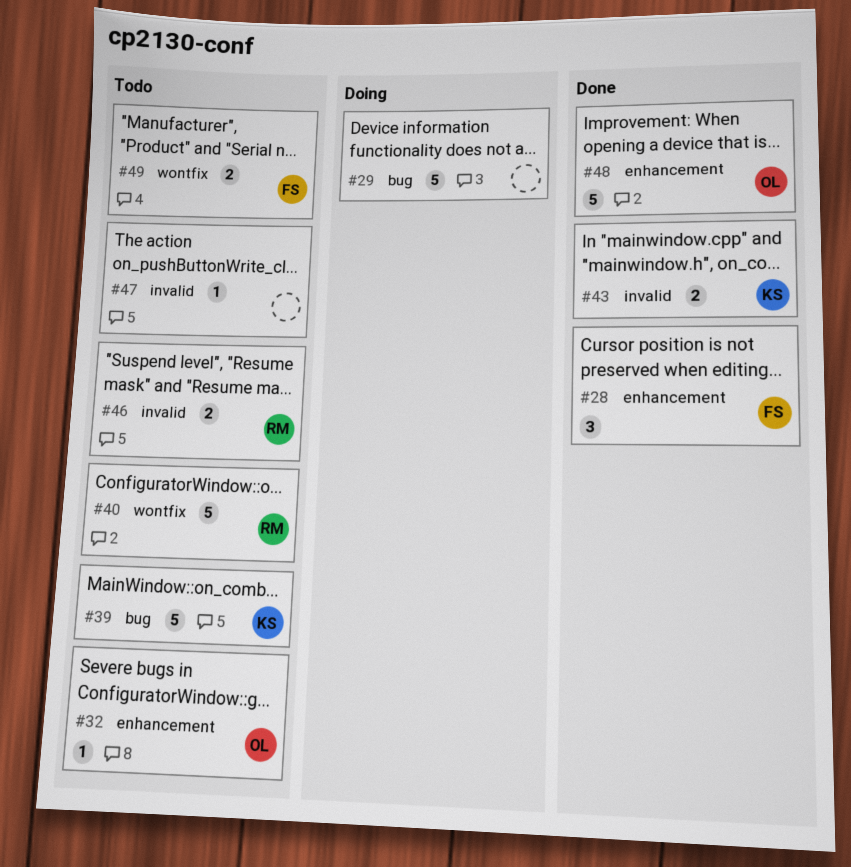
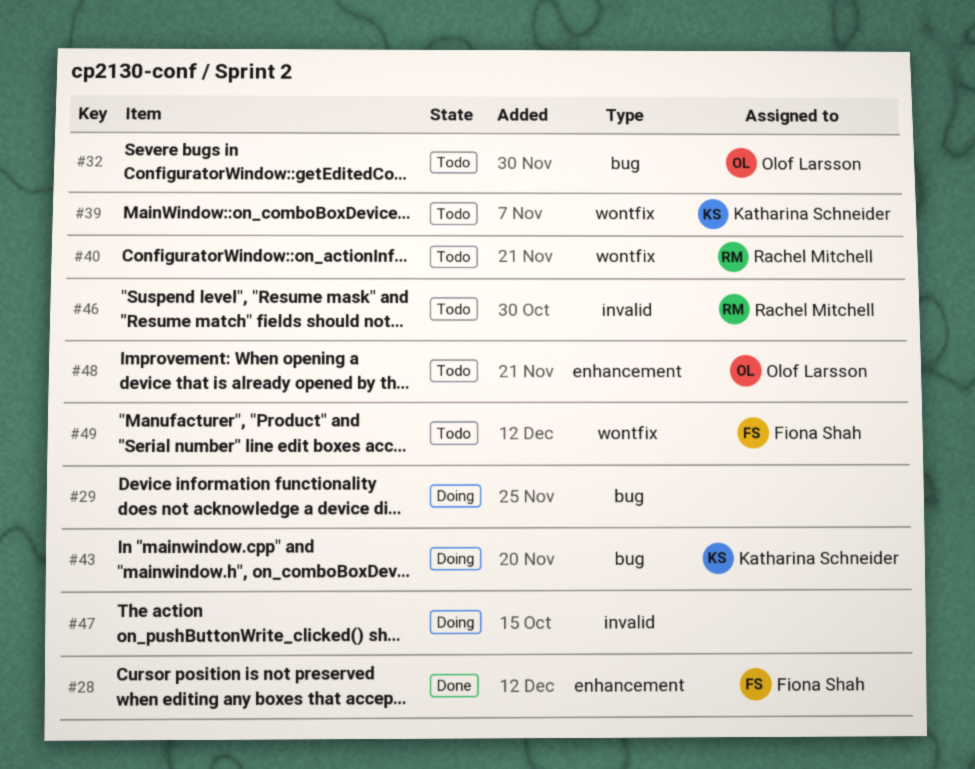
#32, label: enhancement -> bug
#39, label: bug -> wontfix
#43, status: Done -> Doing
#43, label: invalid -> bug
#47, status: Todo -> Doing
#48, status: Done -> Todo

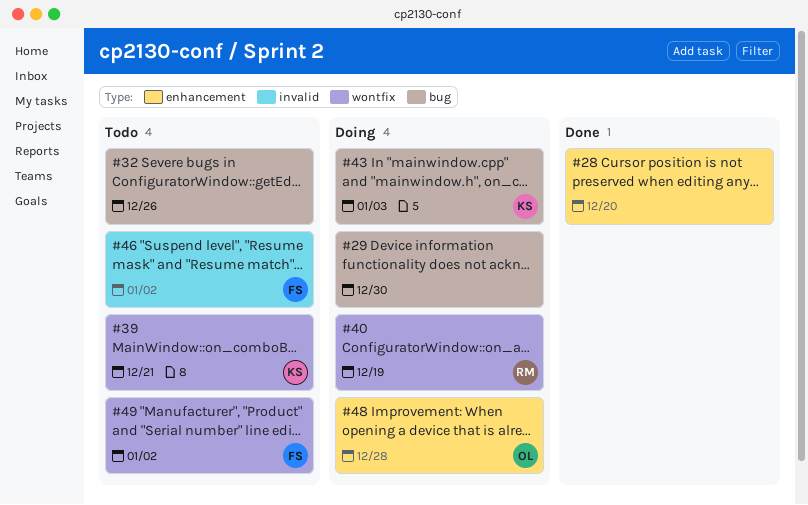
#28, owner: Fiona Shah -> none
#32, owner: Olof Larsson -> none
#40, status: Todo -> Doing
#46, owner: Rachel Mitchell -> Fiona Shah
#47: present -> none
#48, status: Todo -> Doing

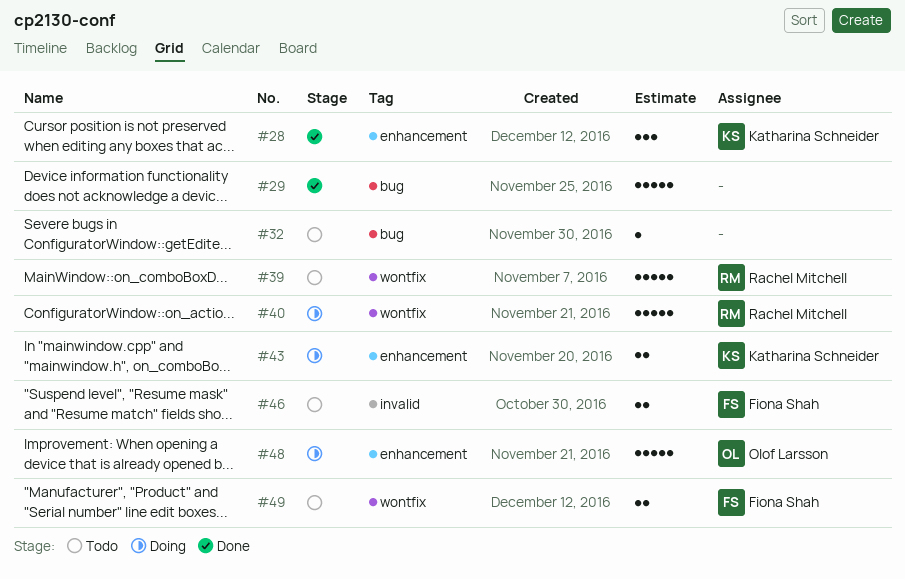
#28, owner: none -> Katharina Schneider
#29, status: Doing -> Done
#39, owner: Katharina Schneider -> Rachel Mitchell
#43, label: bug -> enhancement

